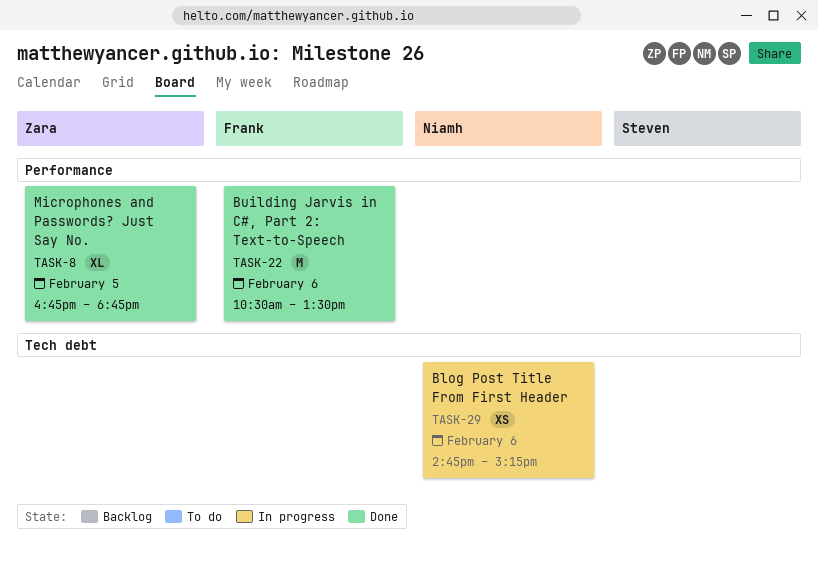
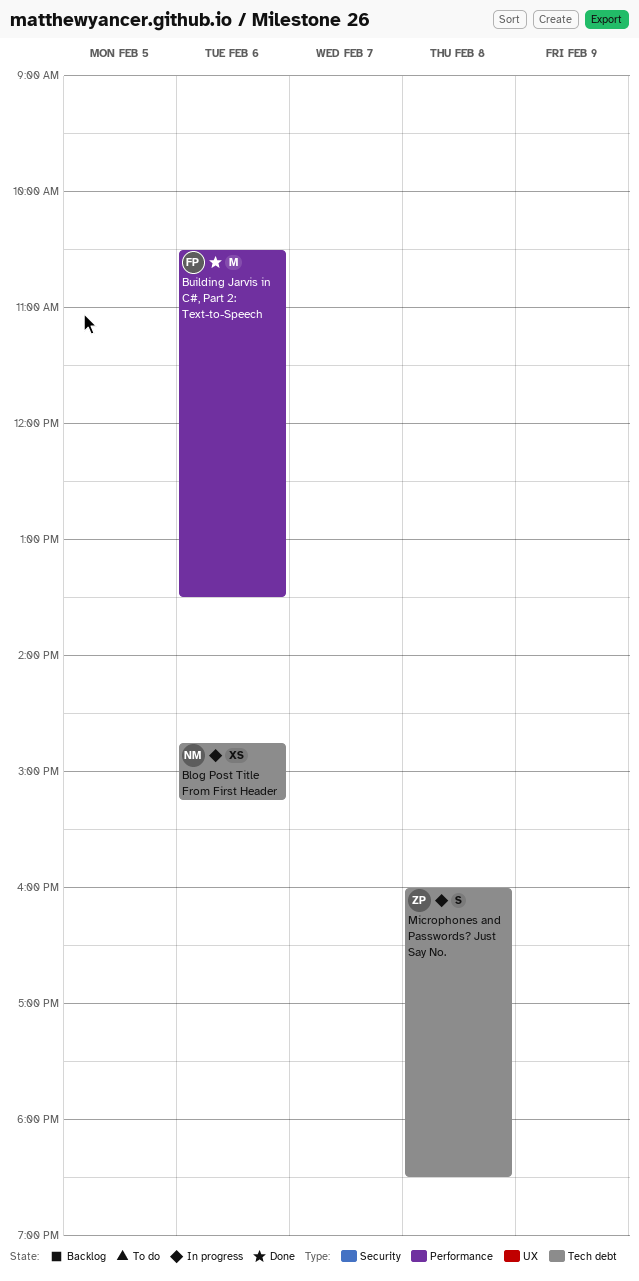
Microphones and Passwords? Just Say No., status: Done -> In progress
Microphones and Passwords? Just Say No., label: Performance -> Tech debt
Microphones and Passwords? Just Say No., estimate: XL -> S
Microphones and Passwords? Just Say No., day: Feb 5 -> Feb 8
Microphones and Passwords? Just Say No., begins: 16:45 -> 16:00
Microphones and Passwords? Just Say No., ends: 18:45 -> 18:30

